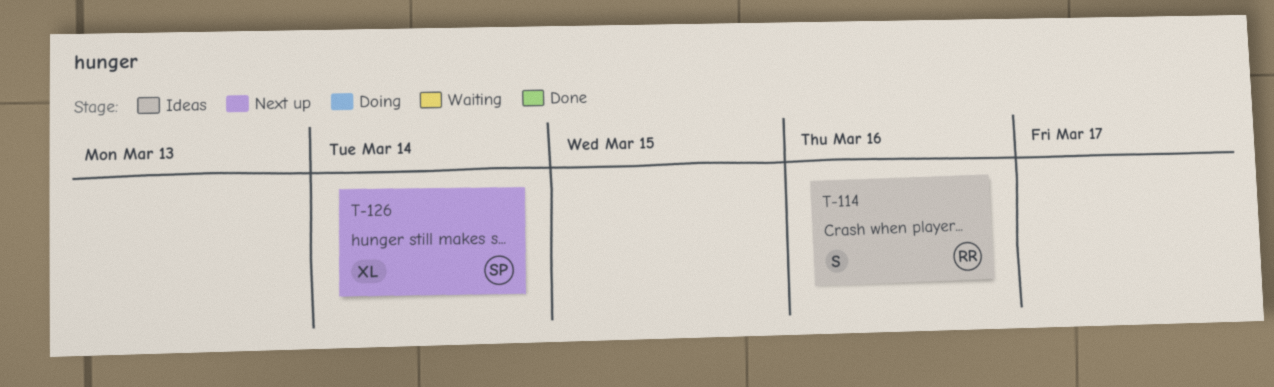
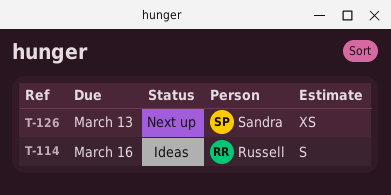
T-126, estimate: XL -> XS
T-126, due: Mar 14 -> Mar 13

